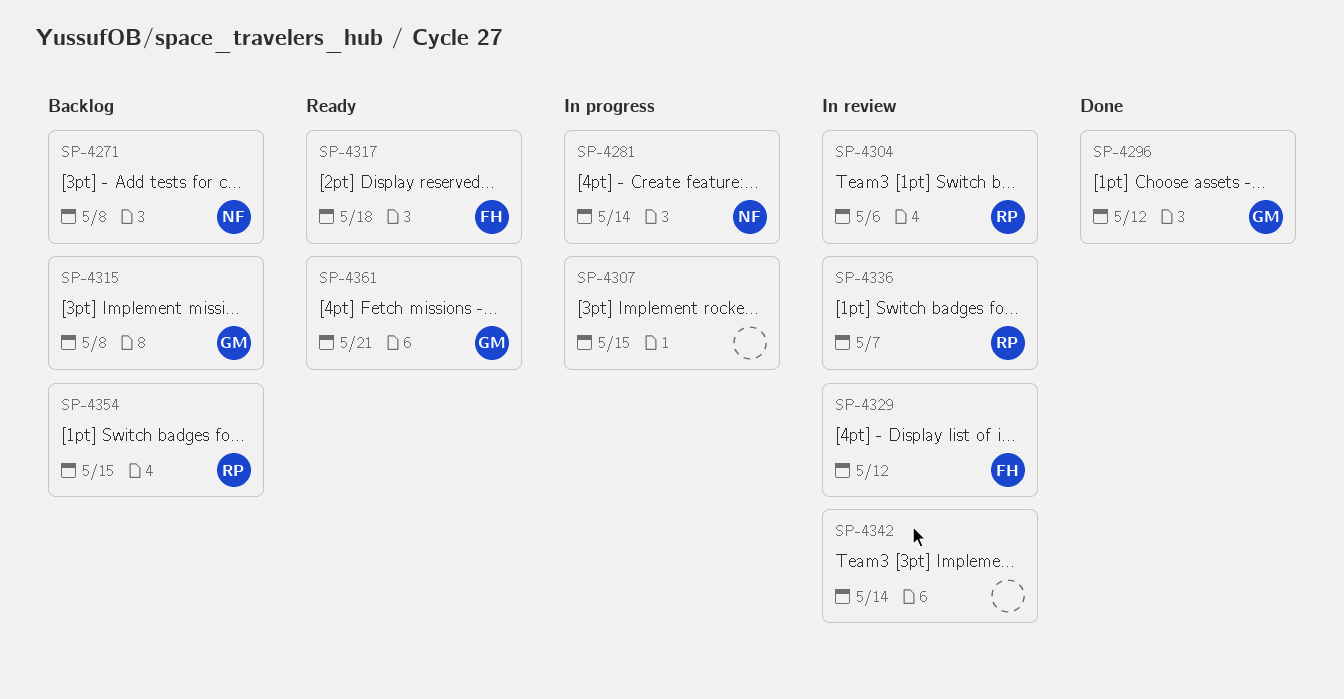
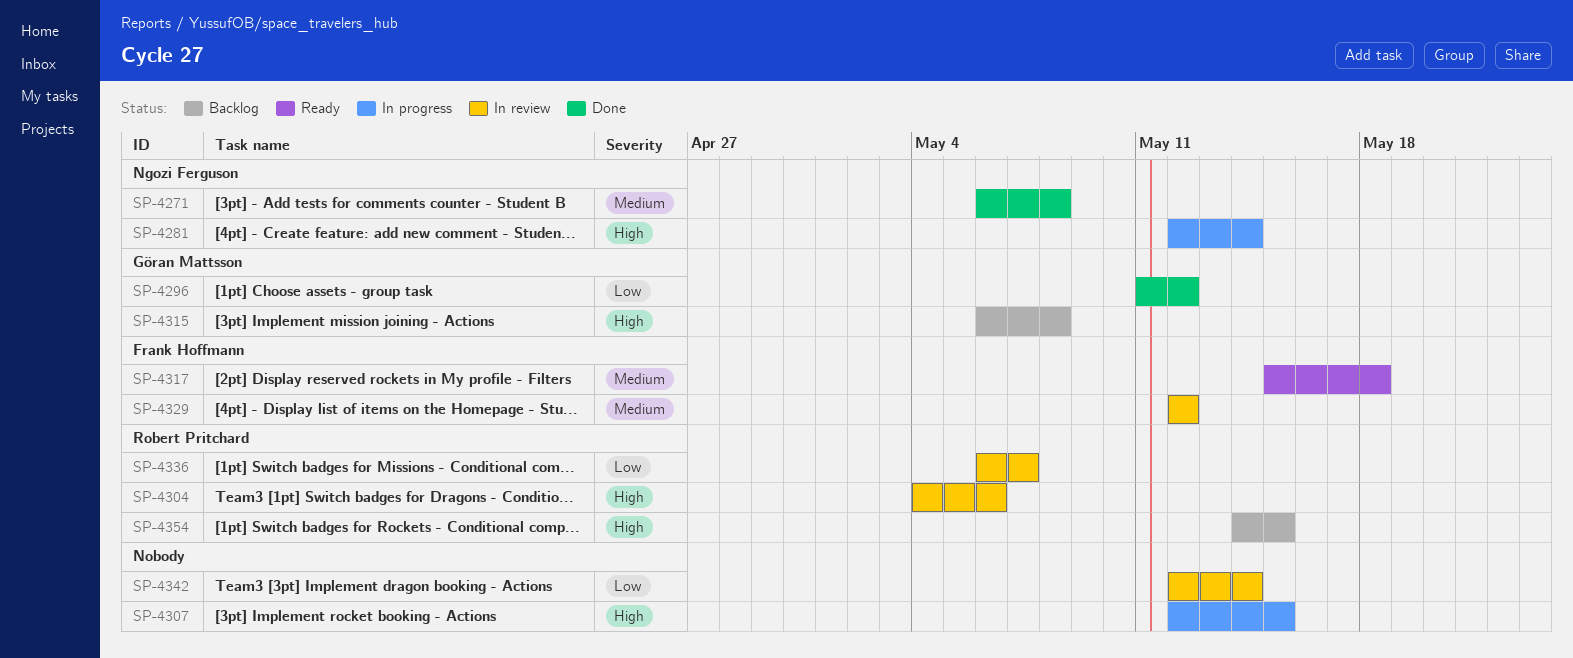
SP-4271, status: Backlog -> Done
SP-4361: present -> none

